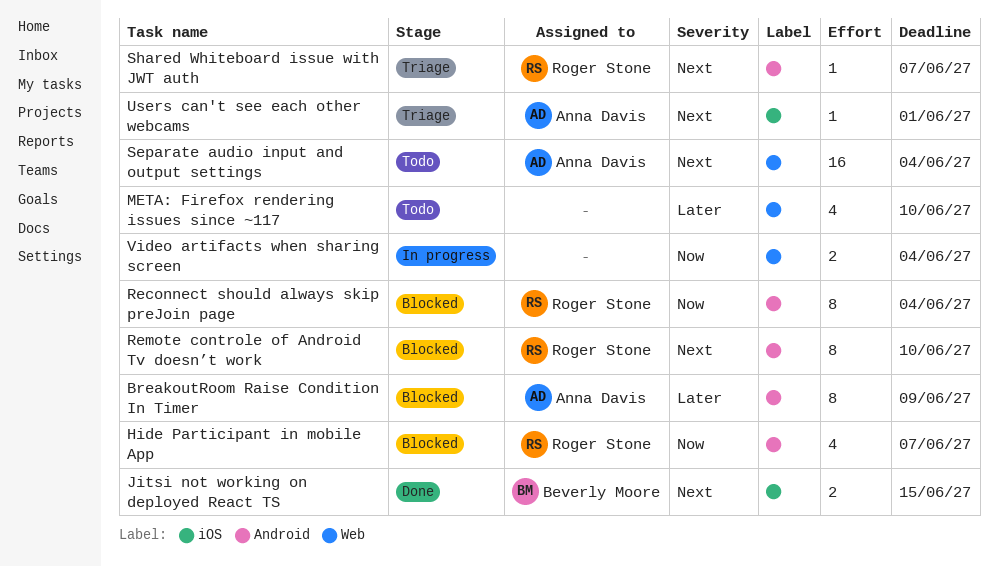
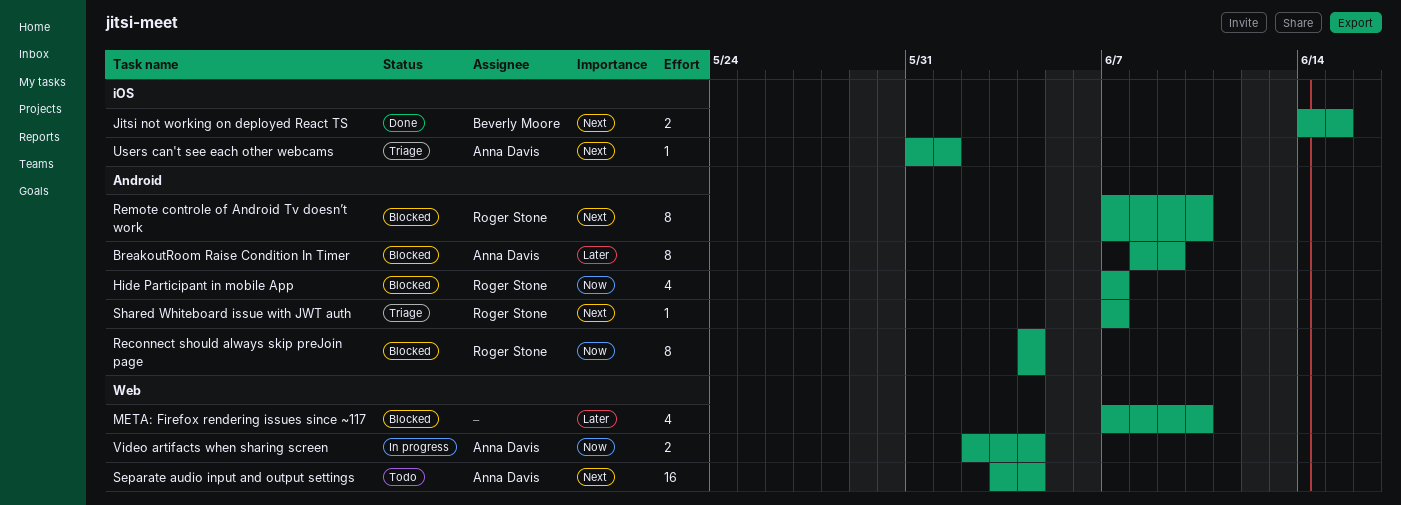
META: Firefox rendering issues since ~117, status: Todo -> Blocked
Video artifacts when sharing screen, owner: none -> Anna Davis

